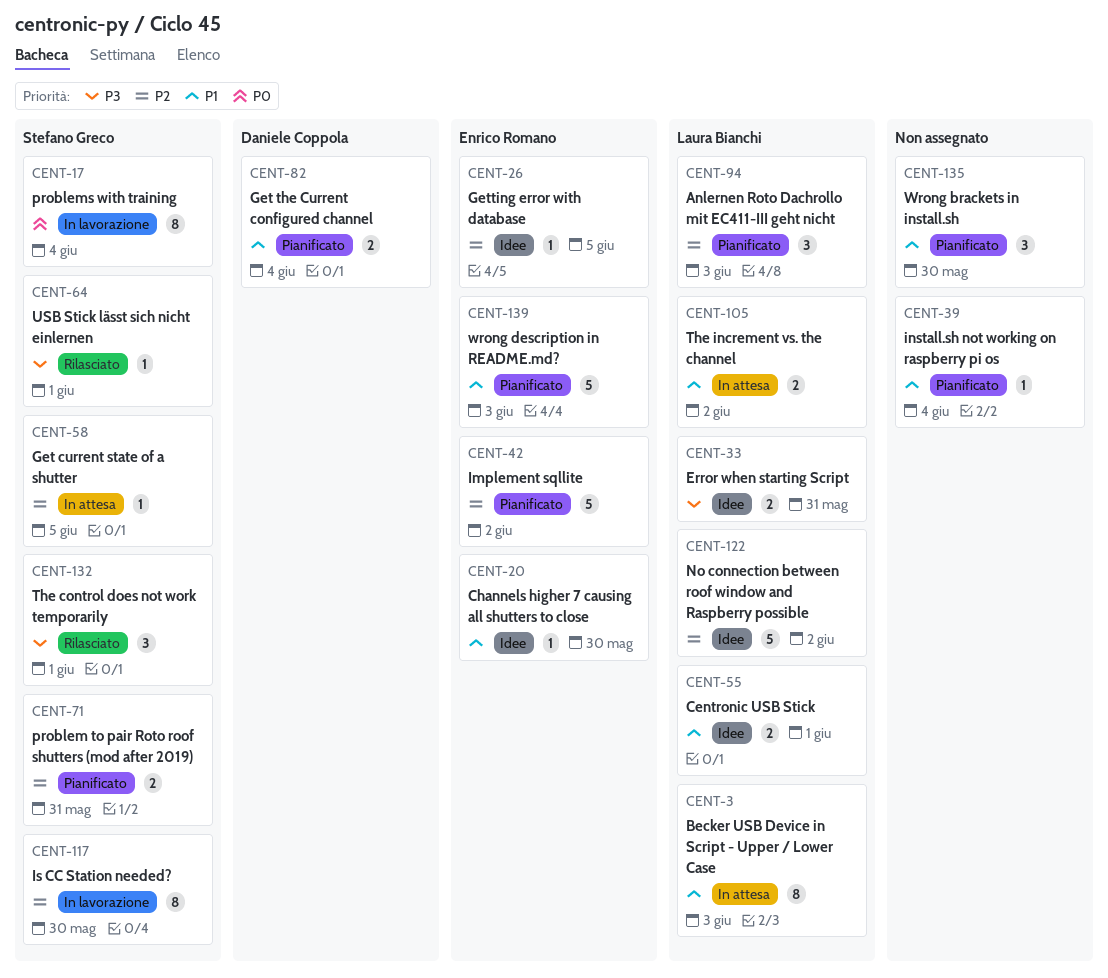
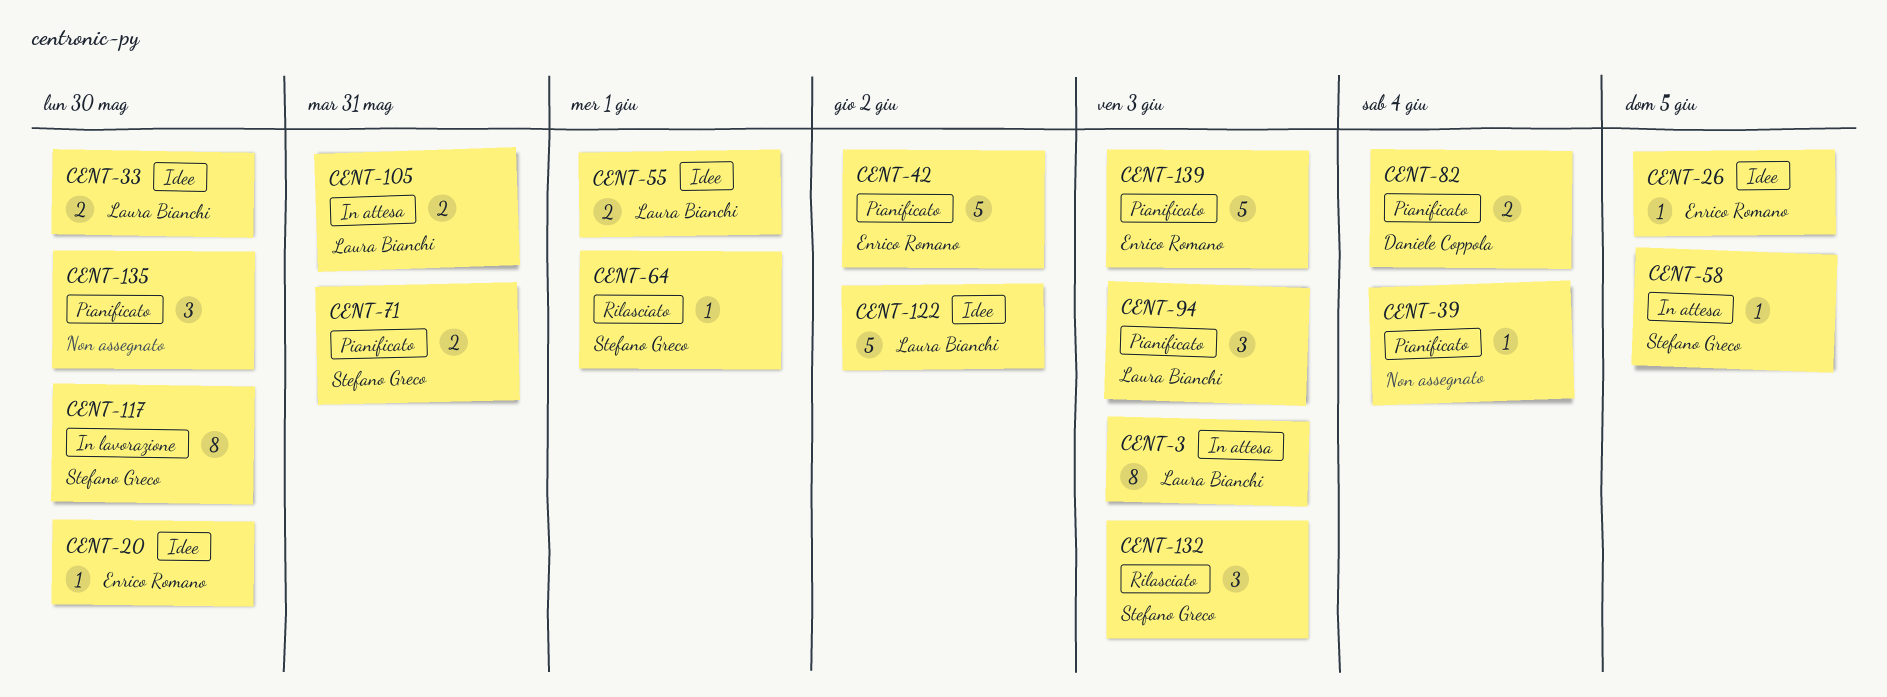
CENT-17: present -> none
CENT-33, due: May 31 -> May 30
CENT-105, due: Jun 2 -> May 31
CENT-132, due: Jun 1 -> Jun 3

